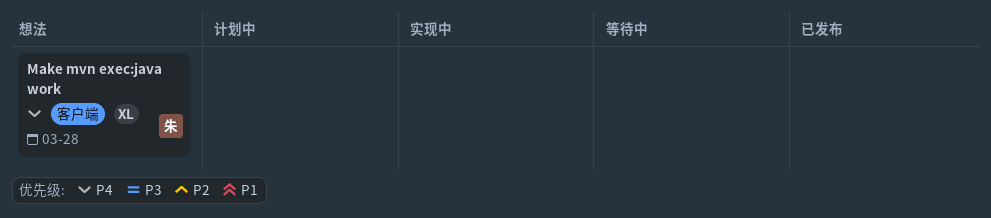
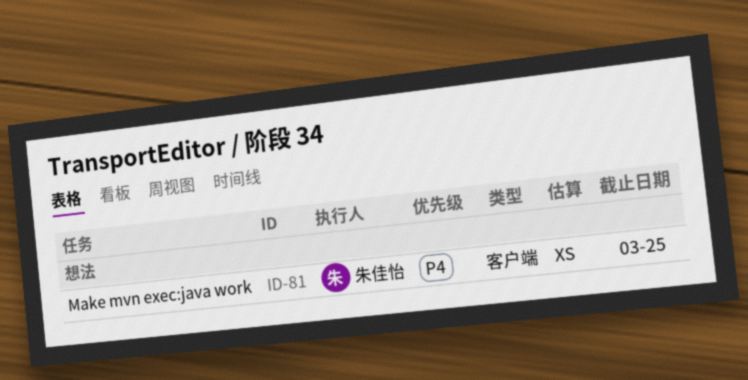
Make mvn exec:java work, estimate: XL -> XS
Make mvn exec:java work, due: Mar 28 -> Mar 25

